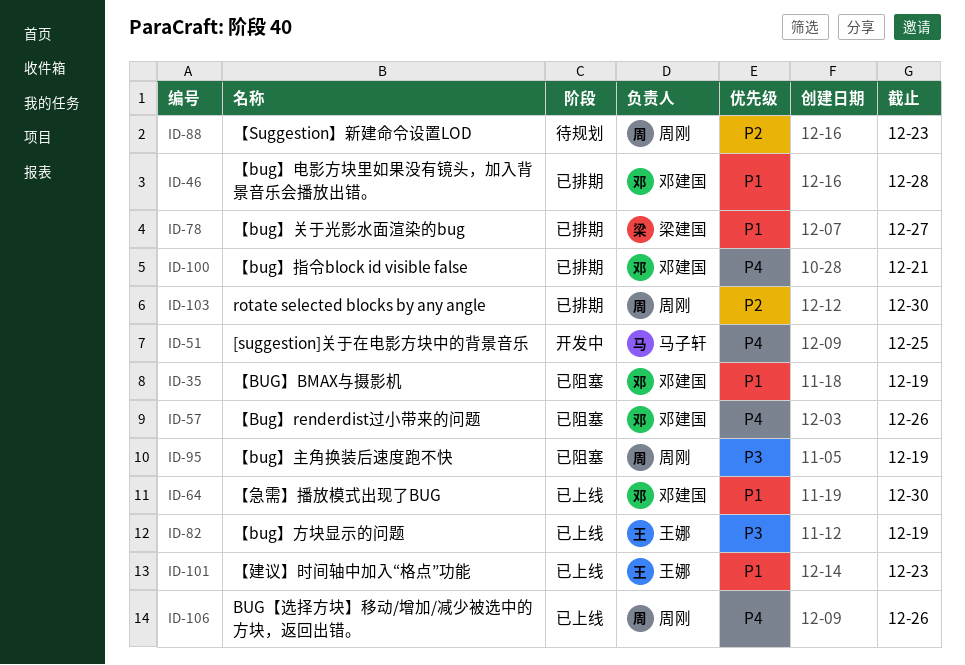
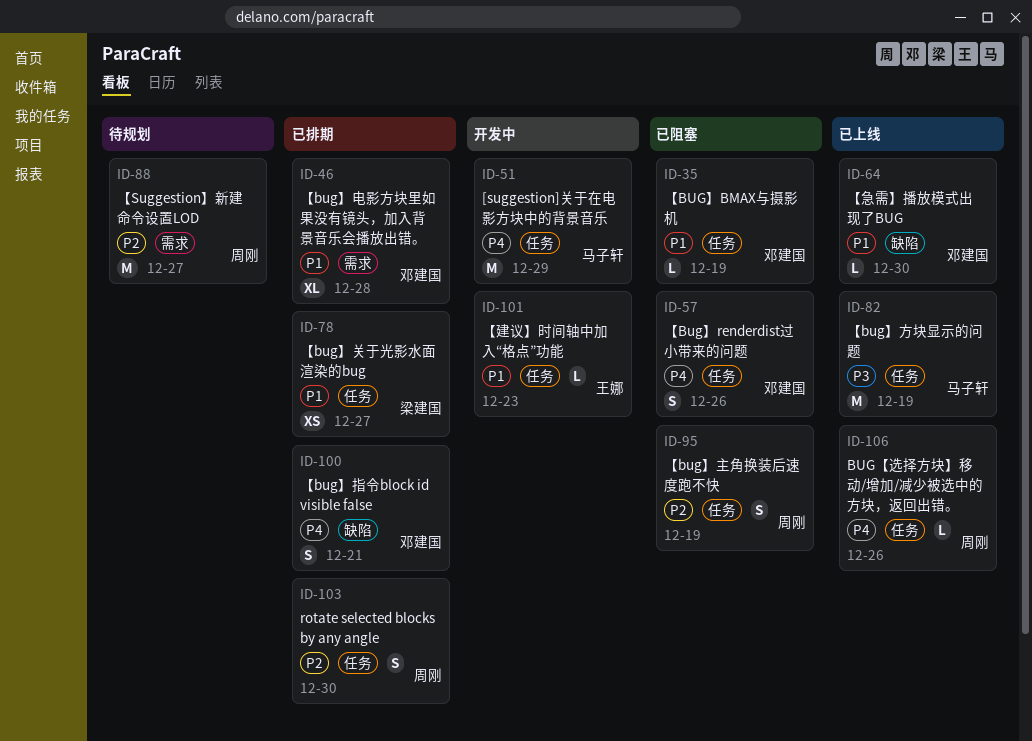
ID-51, due: Dec 25 -> Dec 29
ID-82, owner: 王娜 -> 马子轩
ID-88, due: Dec 23 -> Dec 27
ID-95, priority: P3 -> P2
ID-101, status: 已上线 -> 开发中

